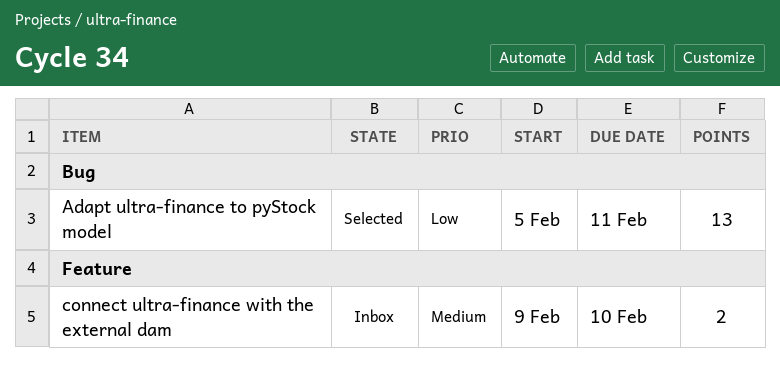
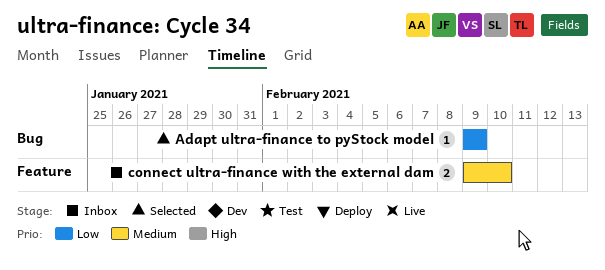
Adapt ultra-finance to pyStock model, estimate: 13 -> 1
Adapt ultra-finance to pyStock model, start: Feb 5 -> Feb 9
Adapt ultra-finance to pyStock model, due: Feb 11 -> Feb 9

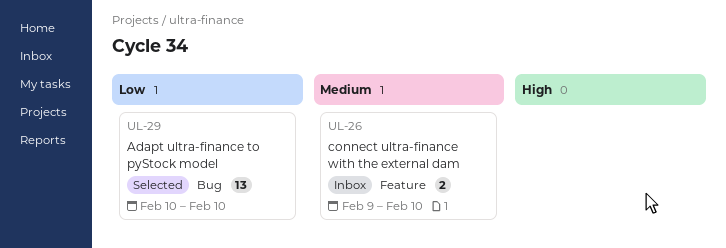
Adapt ultra-finance to pyStock model, estimate: 1 -> 13
Adapt ultra-finance to pyStock model, start: Feb 9 -> Feb 10
Adapt ultra-finance to pyStock model, due: Feb 9 -> Feb 10

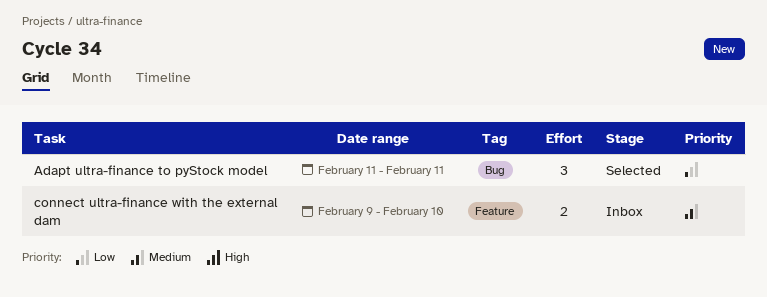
Adapt ultra-finance to pyStock model, estimate: 13 -> 3
Adapt ultra-finance to pyStock model, start: Feb 10 -> Feb 11
Adapt ultra-finance to pyStock model, due: Feb 10 -> Feb 11

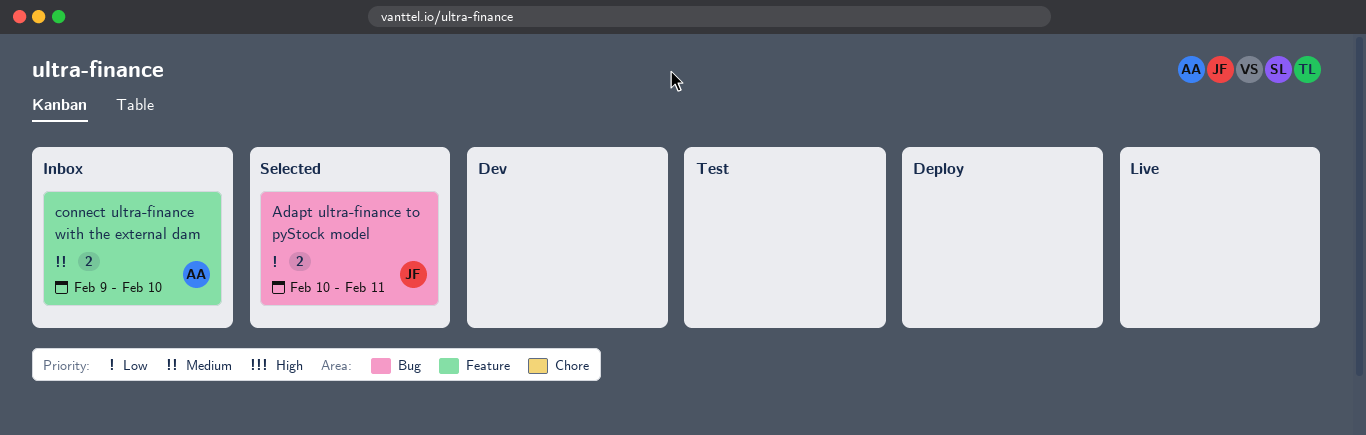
Adapt ultra-finance to pyStock model, estimate: 3 -> 2
Adapt ultra-finance to pyStock model, start: Feb 11 -> Feb 10

